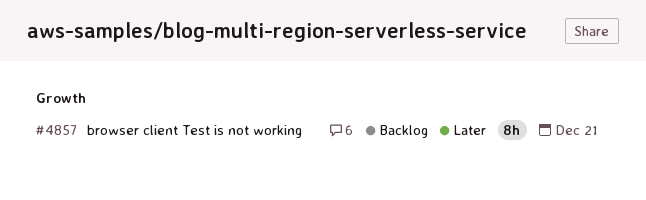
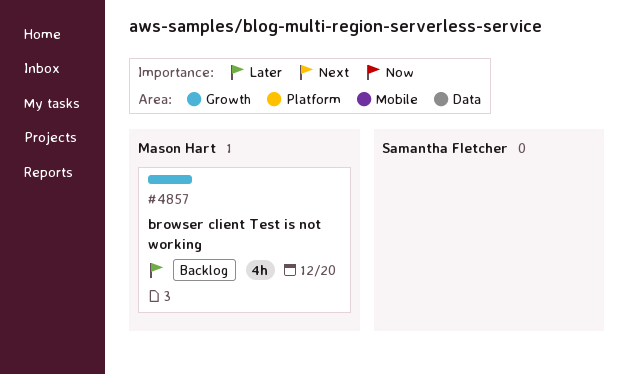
#4857, estimate: 8h -> 4h
#4857, due: Dec 21 -> Dec 20

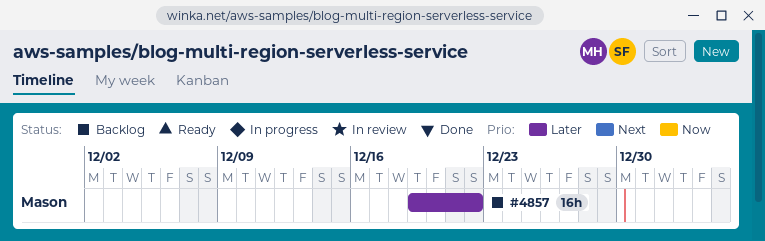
#4857, estimate: 4h -> 16h
#4857, due: Dec 20 -> Dec 22

